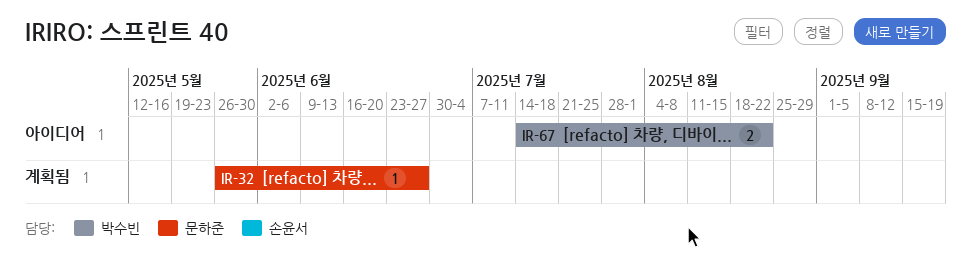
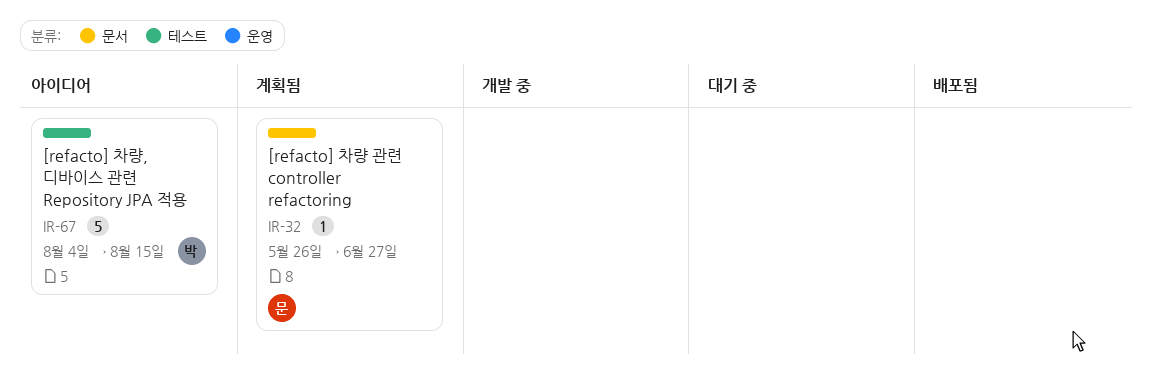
IR-67, estimate: 2 -> 5
IR-67, start: Jul 14 -> Aug 4
IR-67, due: Aug 22 -> Aug 15

